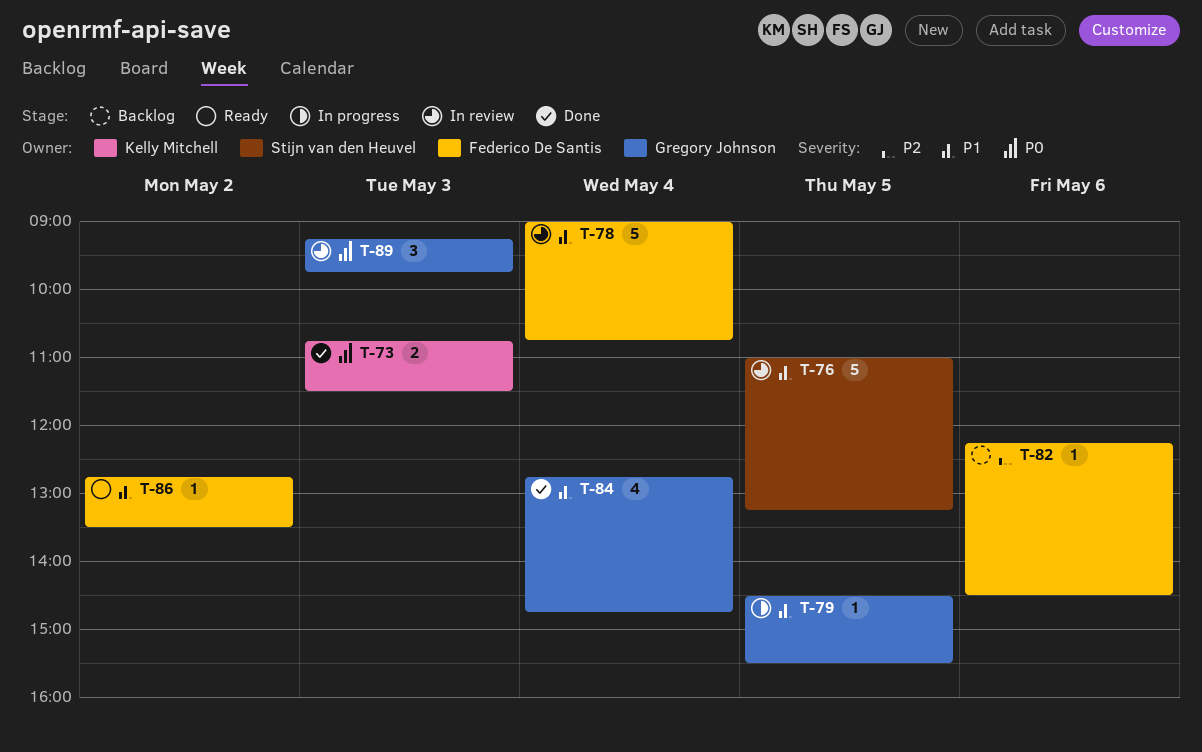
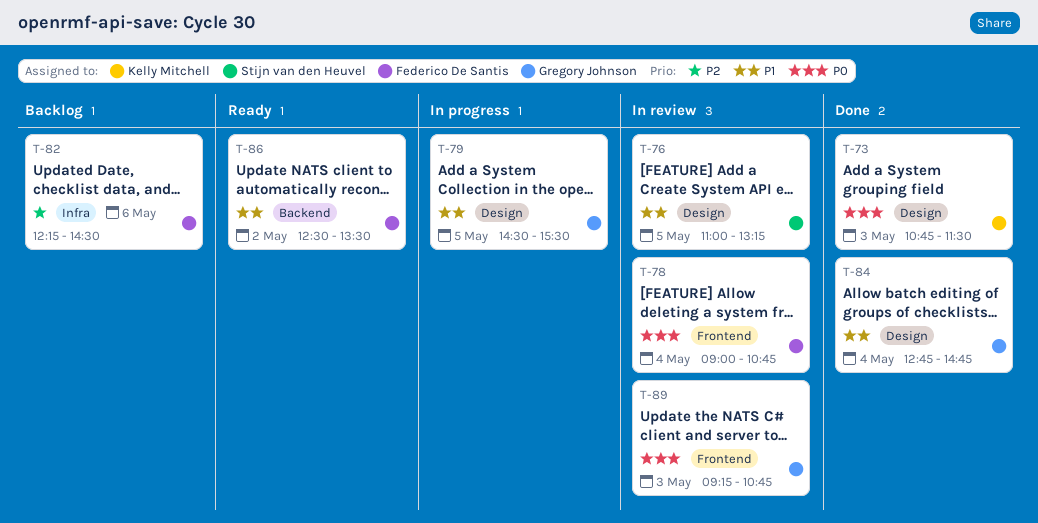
T-78, priority: P1 -> P0
T-86, begins: 12:45 -> 12:30
T-89, ends: 09:45 -> 10:45

